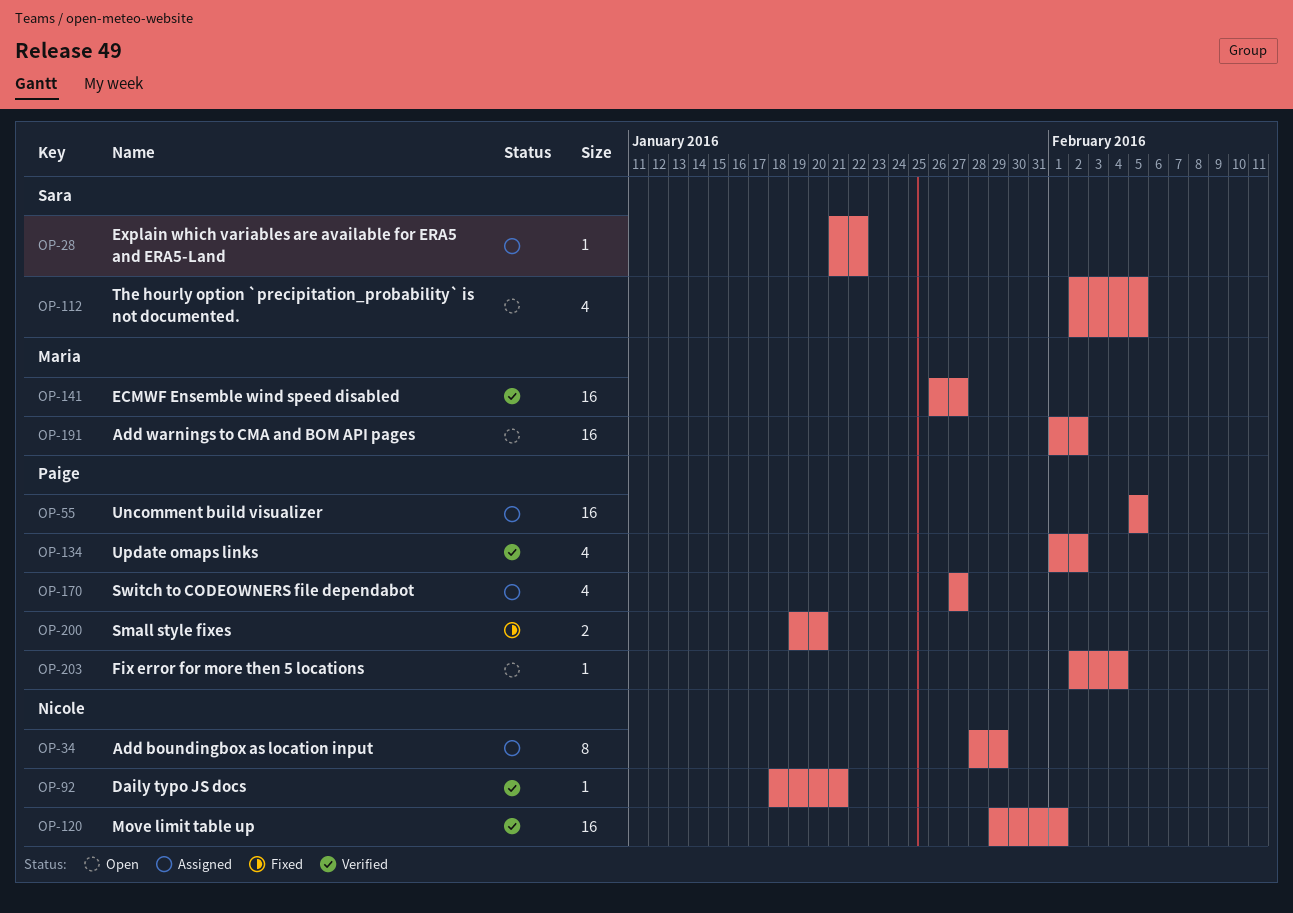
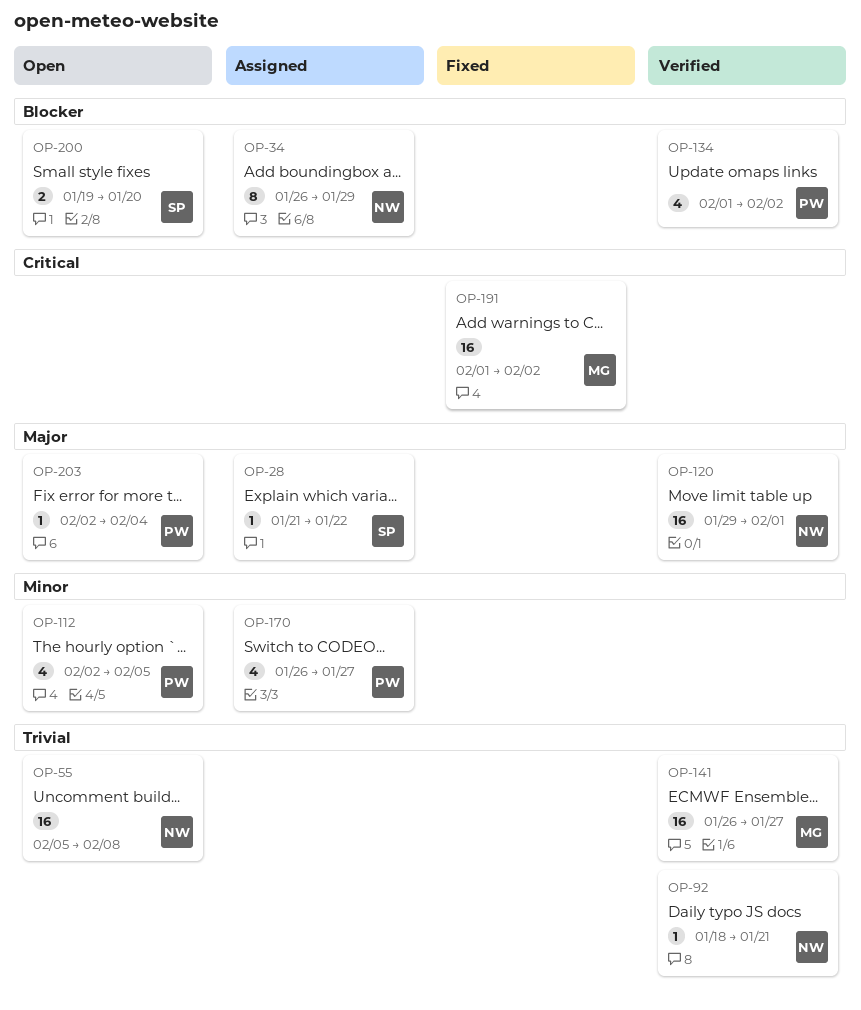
OP-34, start: Jan 28 -> Jan 26
OP-55, status: Assigned -> Open
OP-55, owner: Paige -> Nicole
OP-55, due: Feb 5 -> Feb 8
OP-112, owner: Sara -> Paige
OP-170, start: Jan 27 -> Jan 26
OP-191, status: Open -> Fixed
OP-200, status: Fixed -> Open
OP-200, owner: Paige -> Sara

